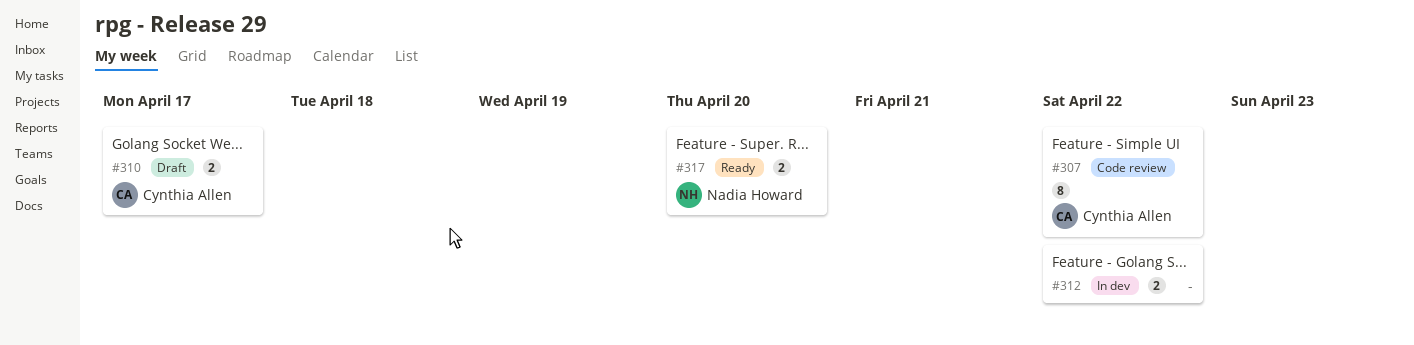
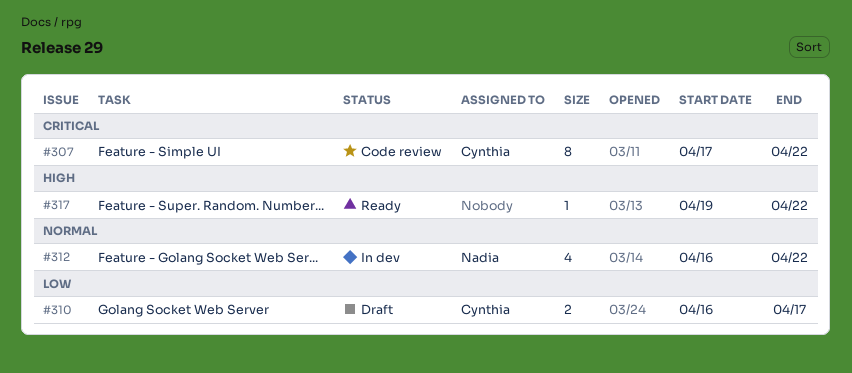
#312, owner: none -> Nadia Howard
#312, estimate: 2 -> 4
#317, owner: Nadia Howard -> none
#317, estimate: 2 -> 1
#317, due: Apr 20 -> Apr 22

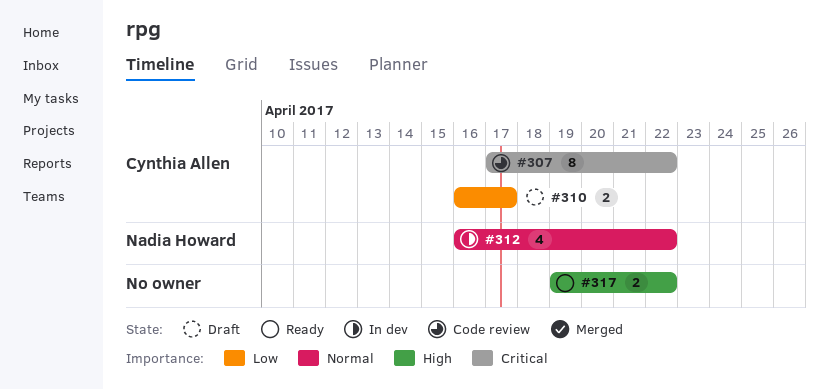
#317, estimate: 1 -> 2

